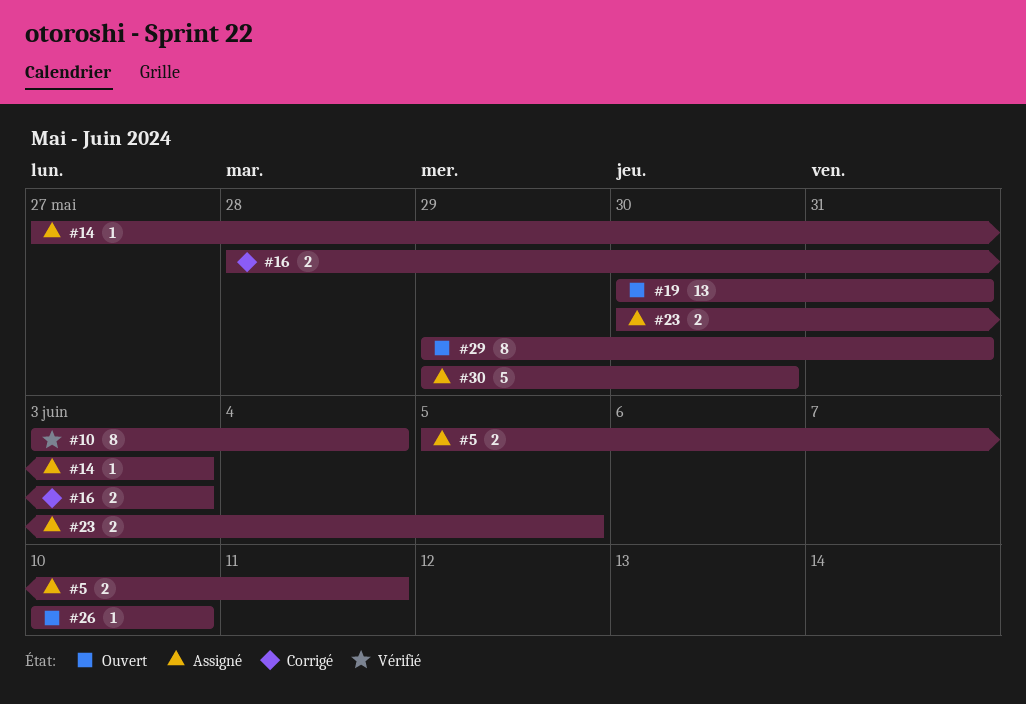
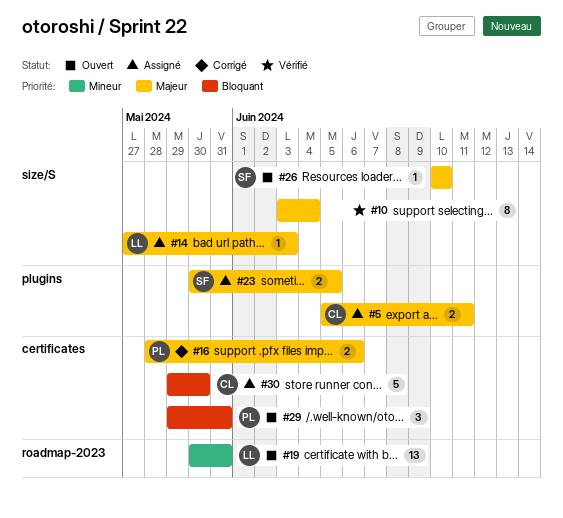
#16, due: Jun 3 -> Jun 6
#29, estimate: 8 -> 3

